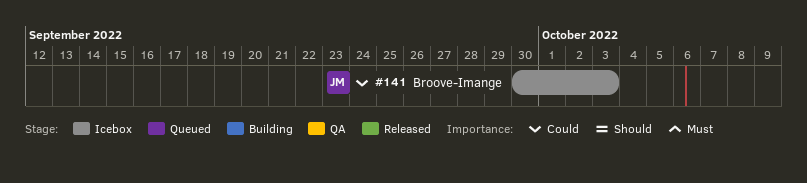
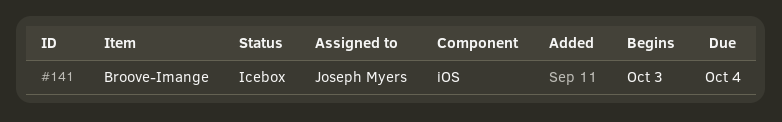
#141, start: Sep 30 -> Oct 3
#141, due: Oct 3 -> Oct 4

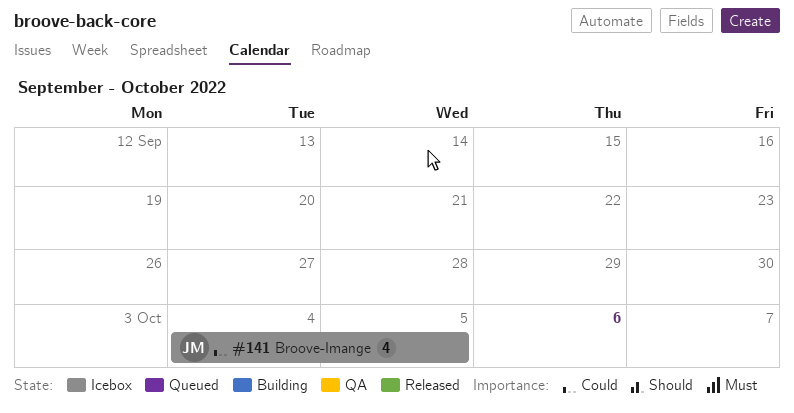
#141, start: Oct 3 -> Oct 4
#141, due: Oct 4 -> Oct 5

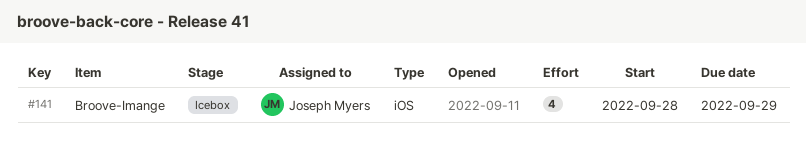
#141, start: Oct 4 -> Sep 28
#141, due: Oct 5 -> Sep 29

